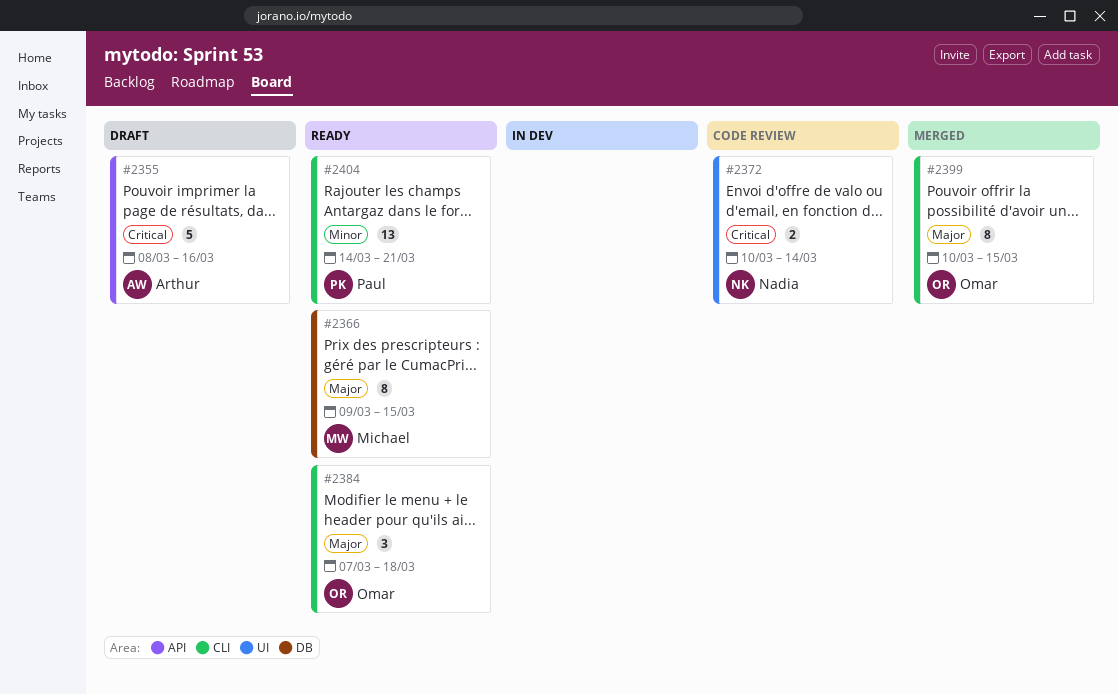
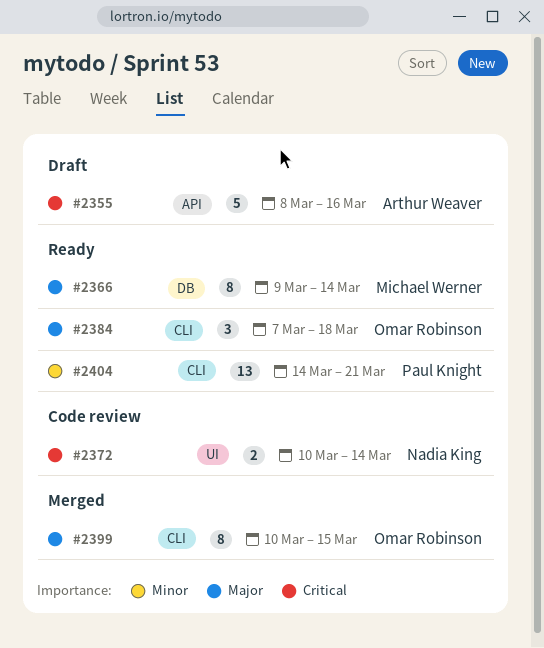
#2366, due: Mar 15 -> Mar 14

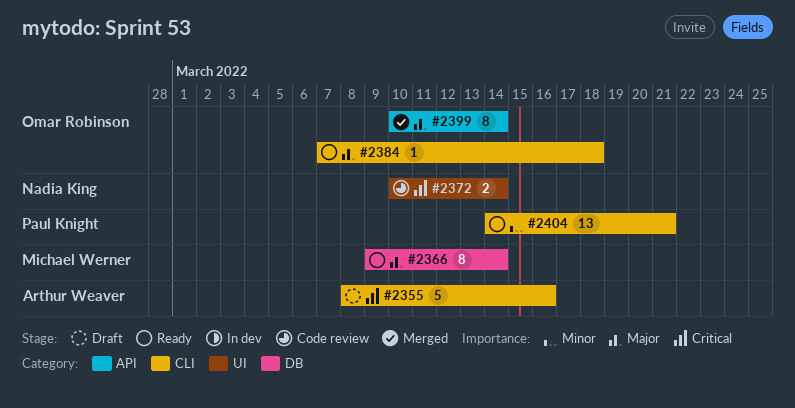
#2355, label: API -> CLI
#2384, estimate: 3 -> 1
#2399, label: CLI -> API
#2399, due: Mar 15 -> Mar 14

